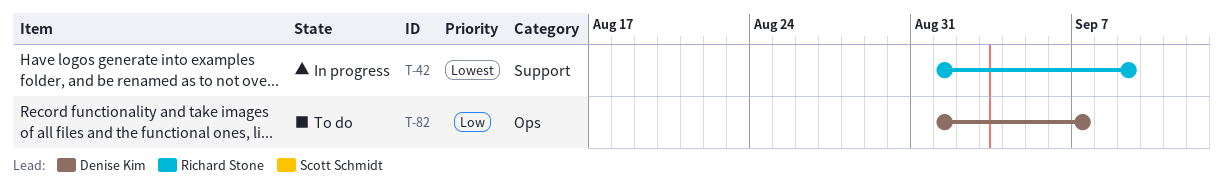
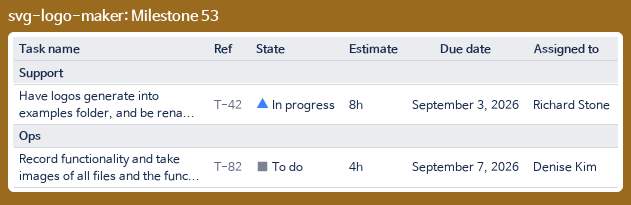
T-42, due: Sep 9 -> Sep 3

